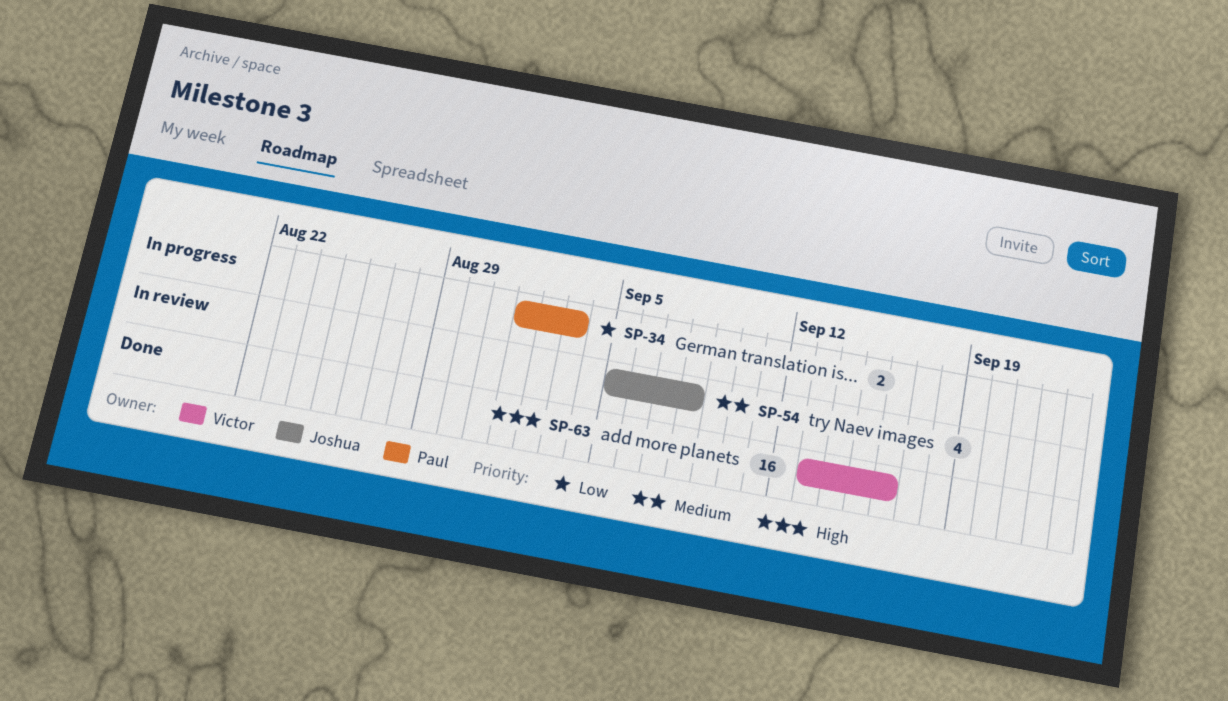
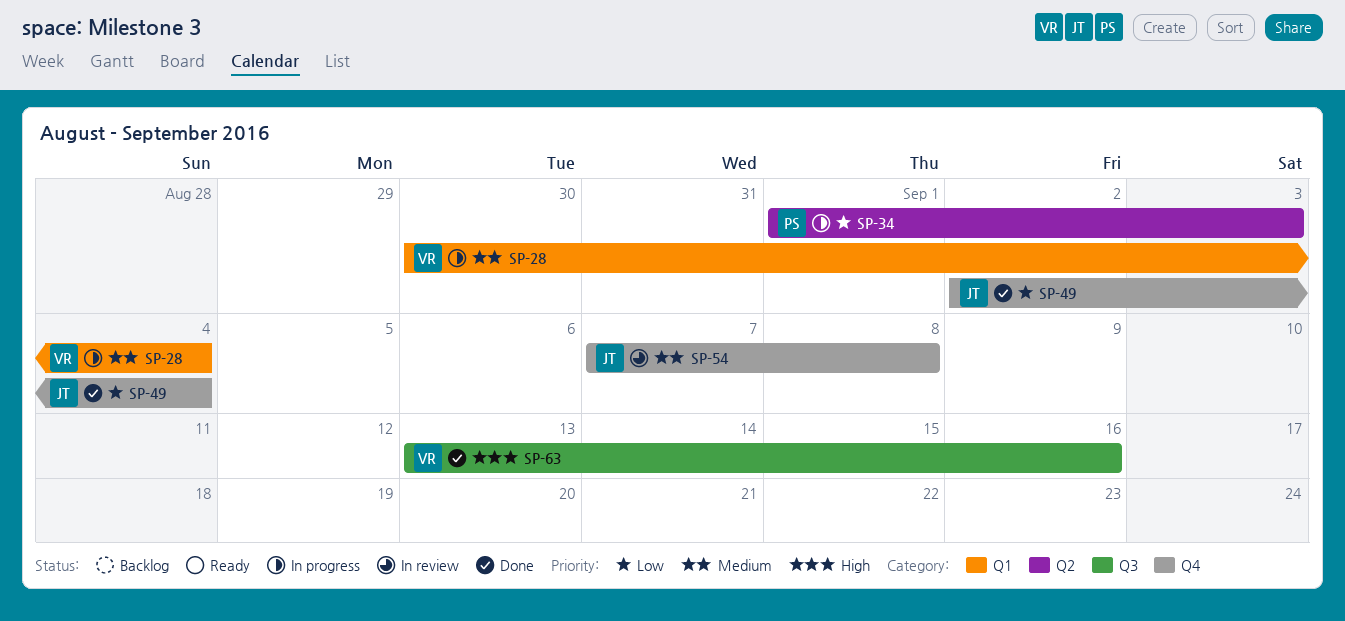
SP-28: none -> present
SP-49: none -> present
SP-54, start: Sep 5 -> Sep 7

